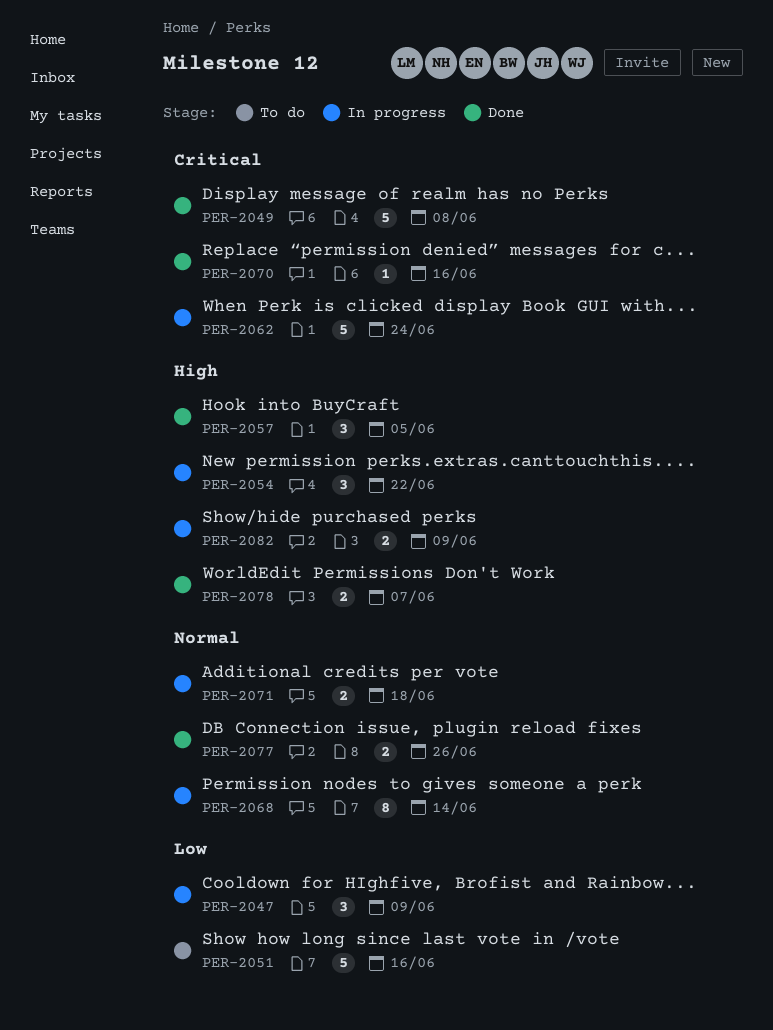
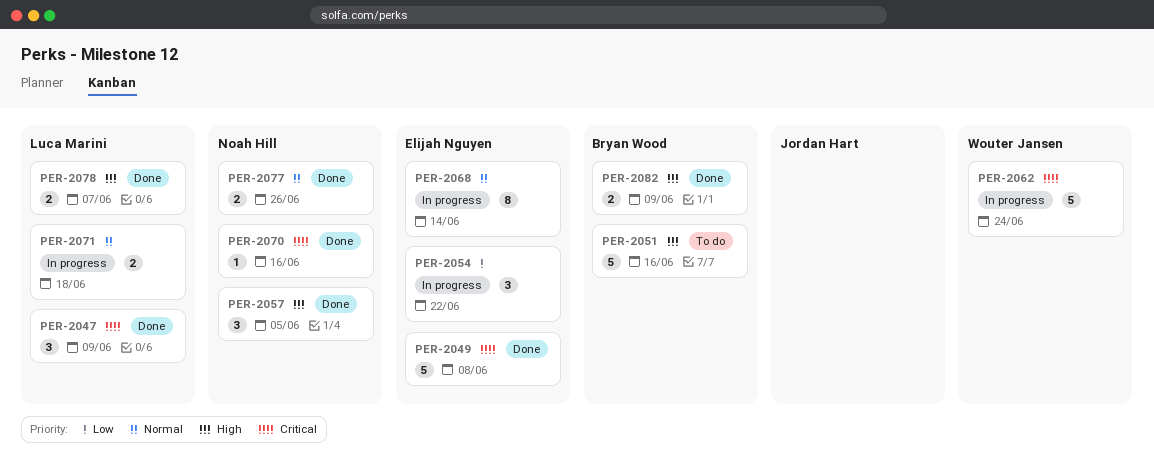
PER-2047, status: In progress -> Done
PER-2047, priority: Low -> Critical
PER-2051, priority: Low -> High
PER-2054, priority: High -> Low
PER-2082, status: In progress -> Done

